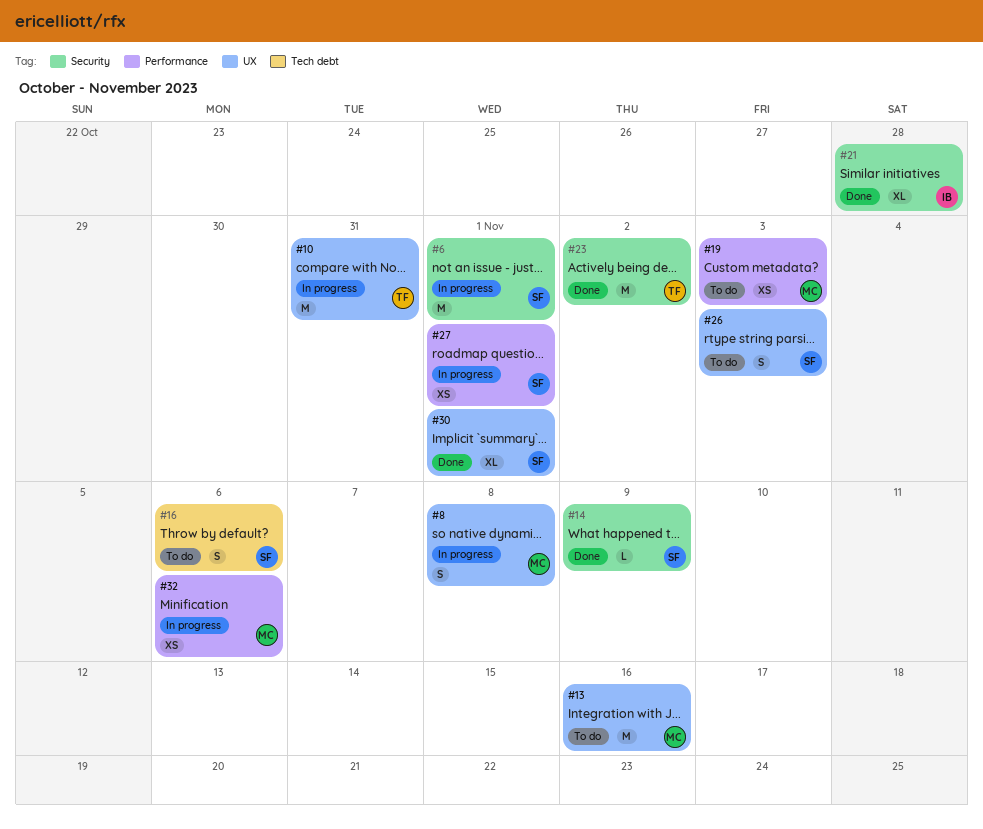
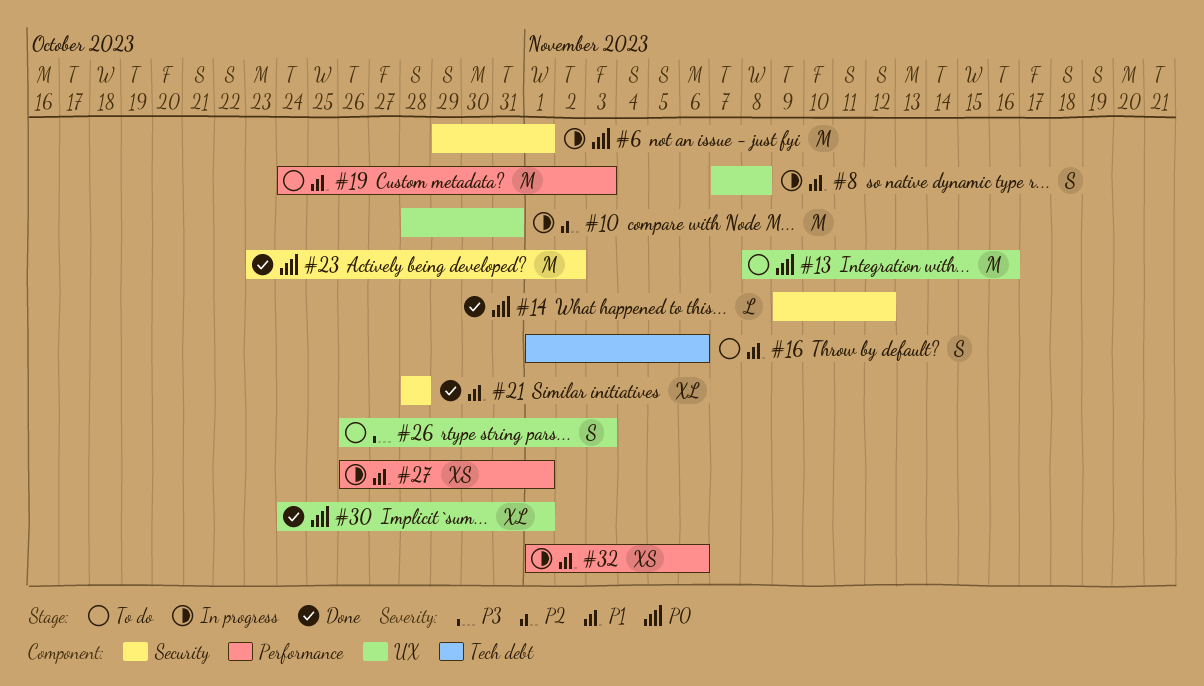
#14, due: Nov 9 -> Nov 12
#19, estimate: XS -> M

